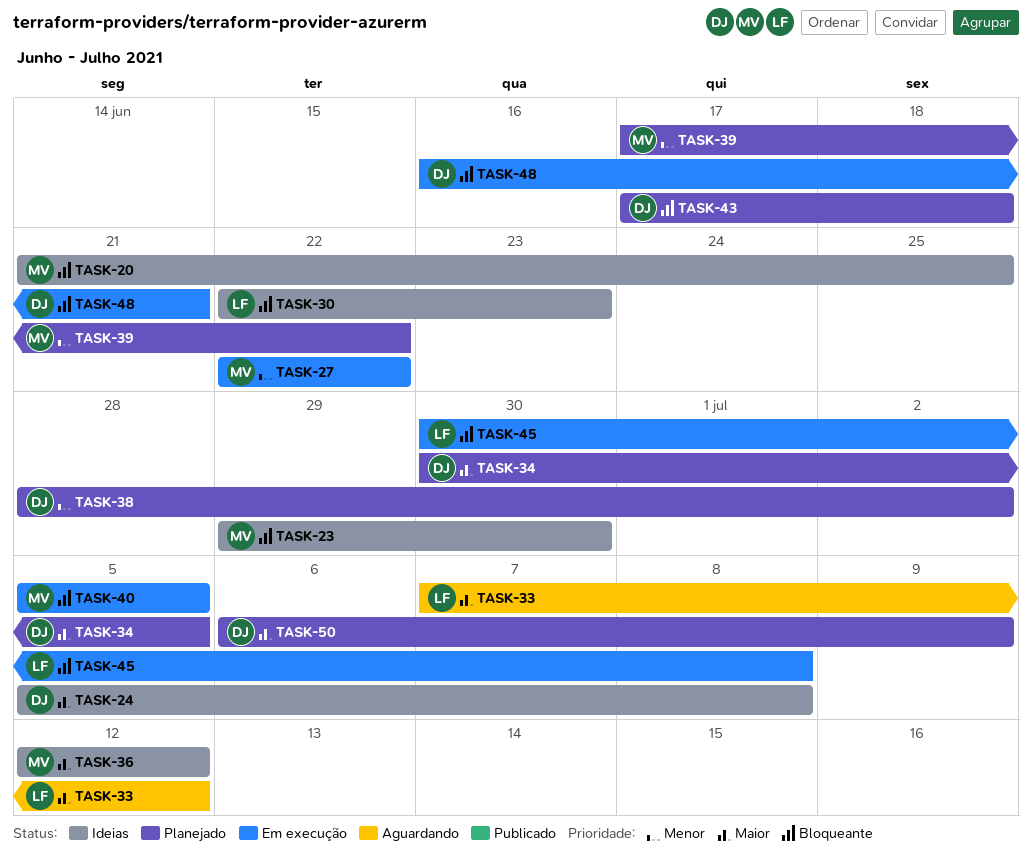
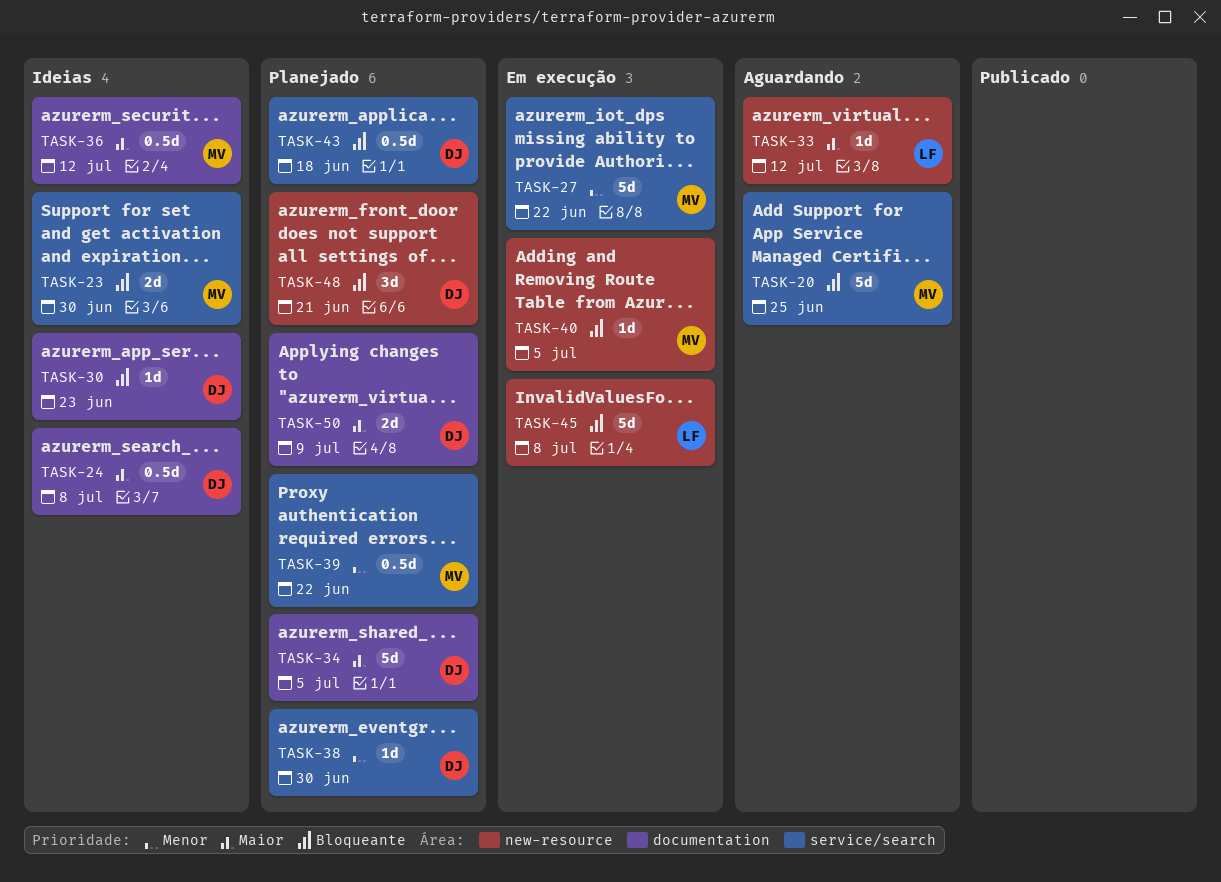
TASK-20, status: Ideias -> Aguardando
TASK-30, owner: LF -> DJ
TASK-38, due: Jul 2 -> Jun 30
TASK-48, status: Em execução -> Planejado

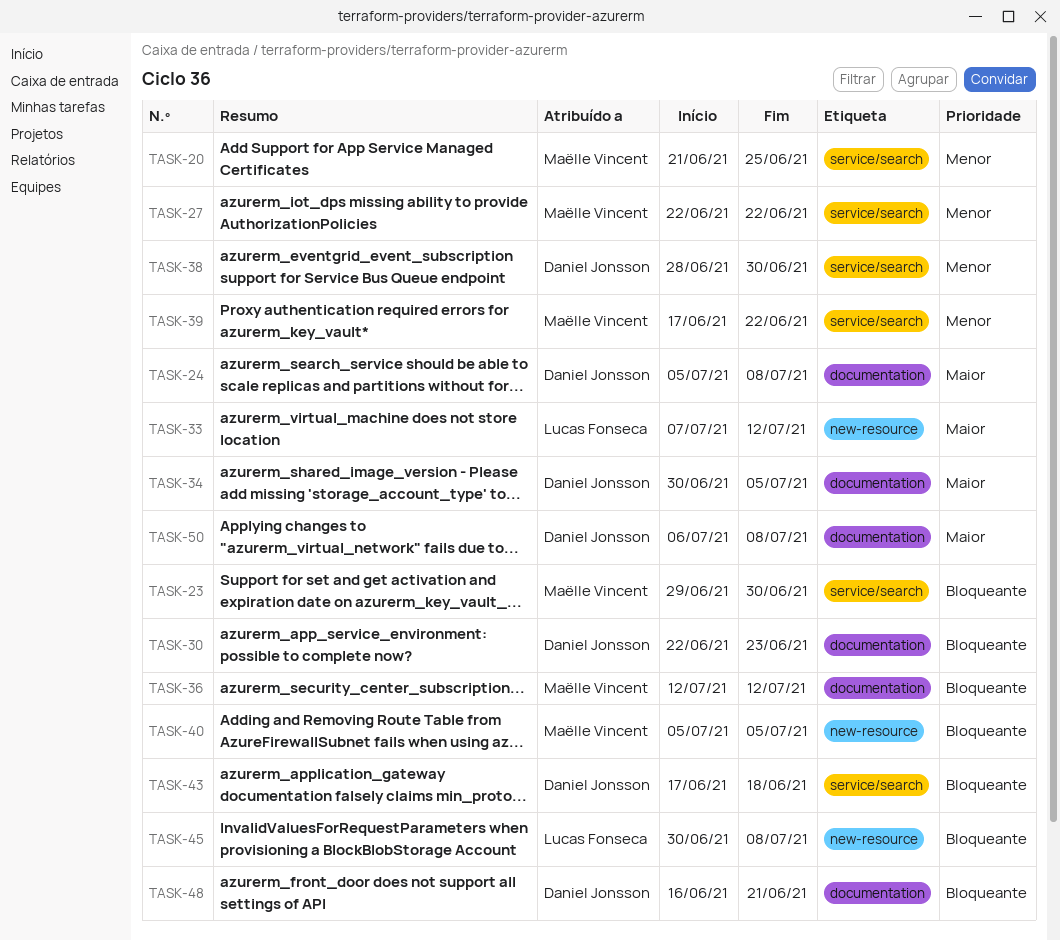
TASK-20, priority: Bloqueante -> Menor
TASK-36, priority: Maior -> Bloqueante
TASK-48, label: new-resource -> documentation
TASK-50, due: Jul 9 -> Jul 8

